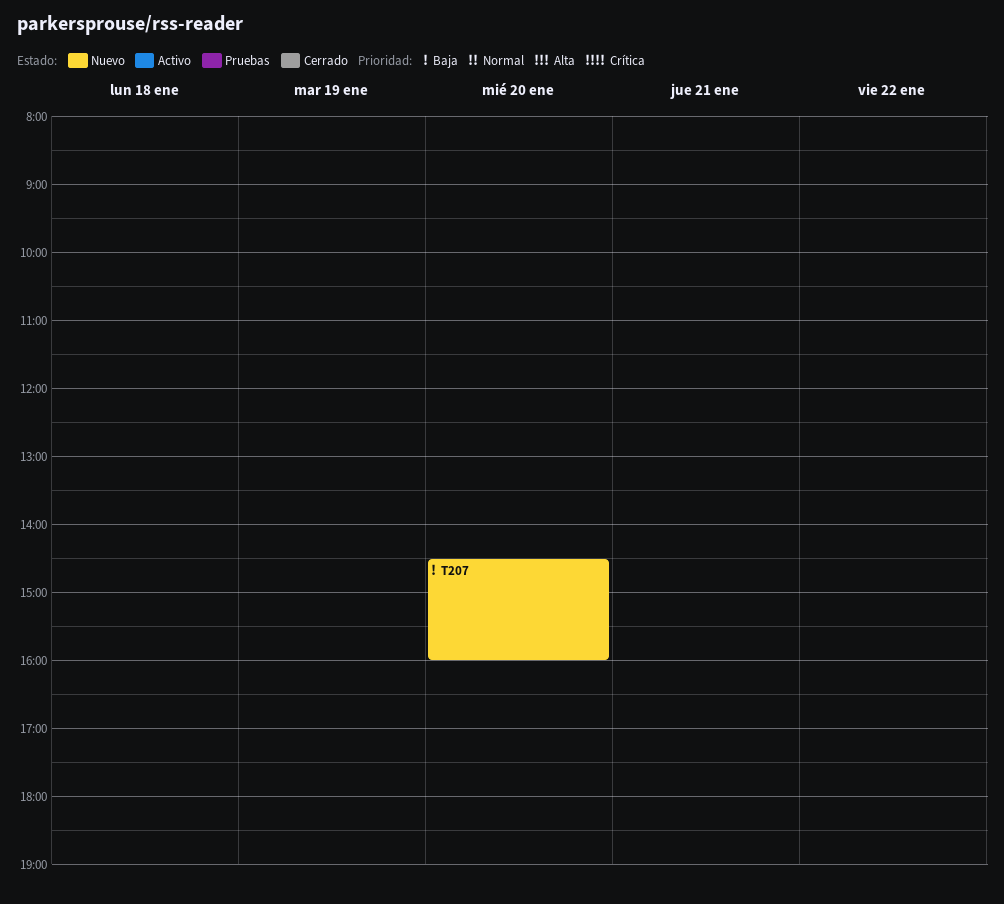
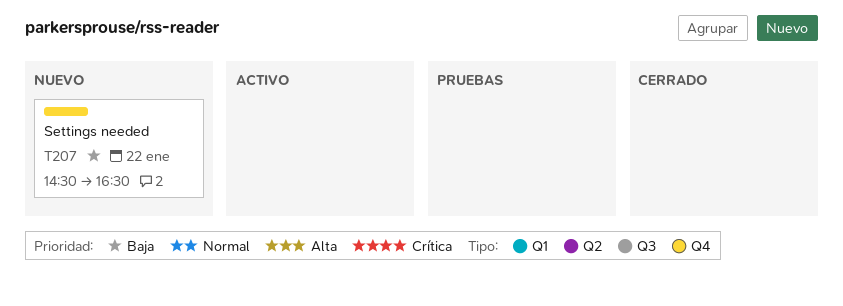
T207, day: Jan 20 -> Jan 22
T207, ends: 16:00 -> 16:30

